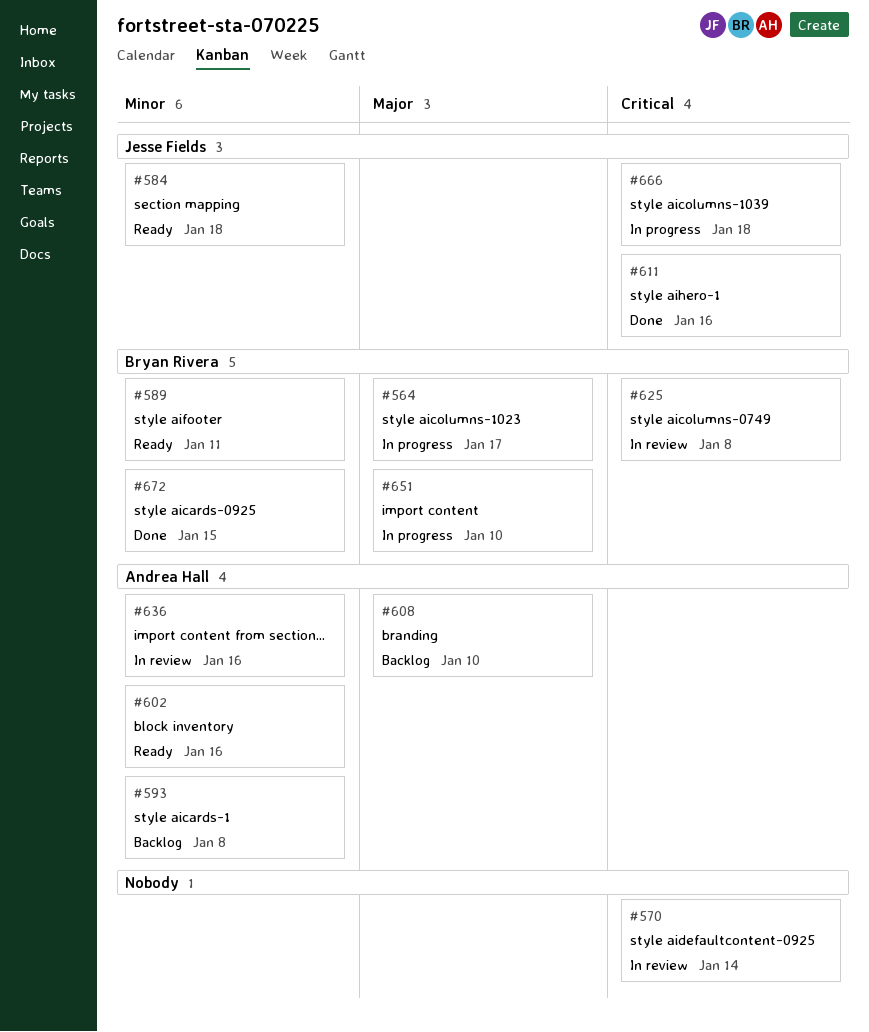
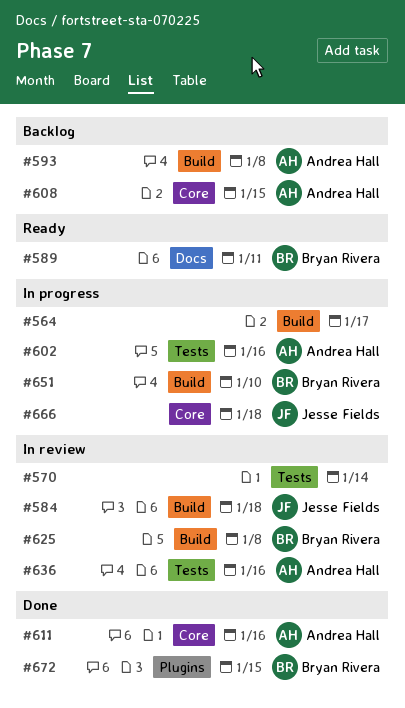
#564, owner: Bryan Rivera -> none
#584, status: Ready -> In review
#602, status: Ready -> In progress
#608, due: Jan 10 -> Jan 15
#611, owner: Jesse Fields -> Andrea Hall

